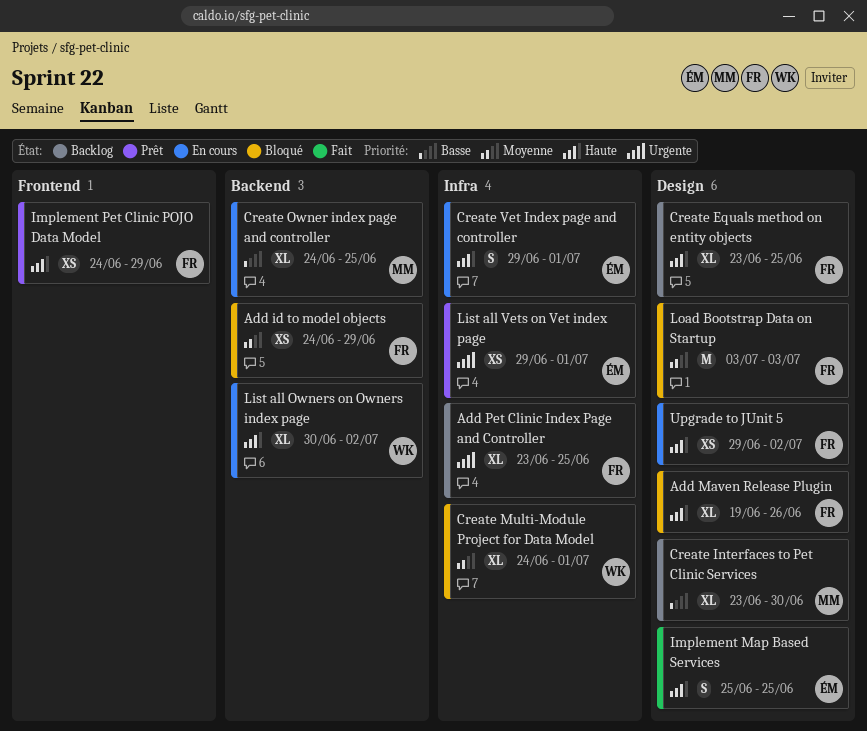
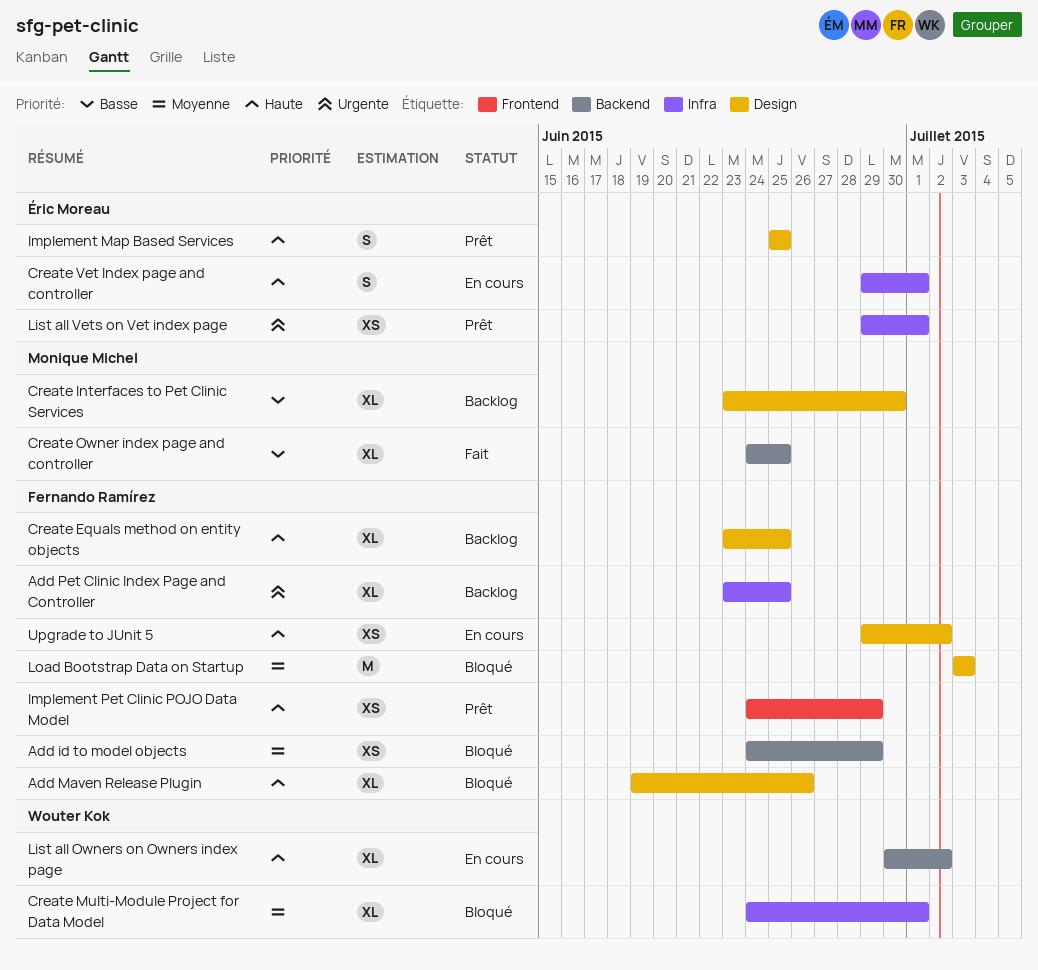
Create Owner index page and controller, status: En cours -> Fait
Implement Map Based Services, status: Fait -> Prêt

